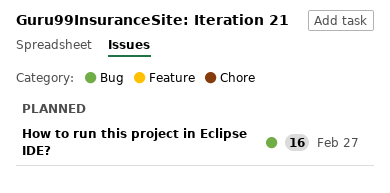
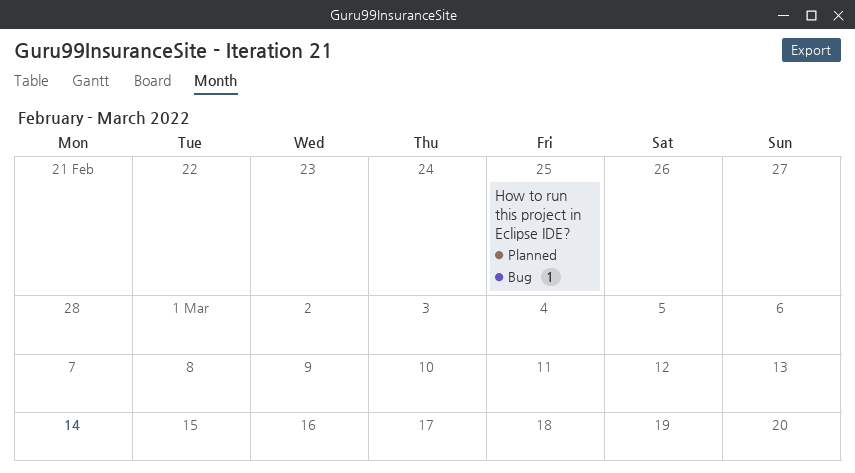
How to run this project in Eclipse IDE?, estimate: 16 -> 1
How to run this project in Eclipse IDE?, due: Feb 27 -> Feb 25

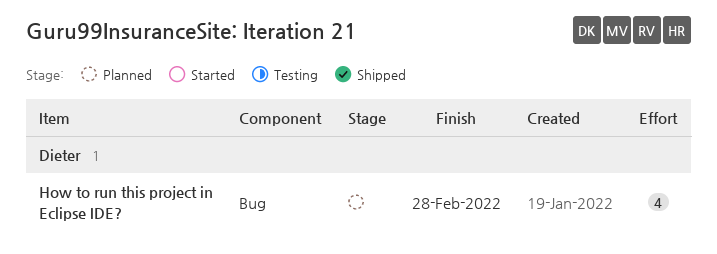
How to run this project in Eclipse IDE?, estimate: 1 -> 4
How to run this project in Eclipse IDE?, due: Feb 25 -> Feb 28

